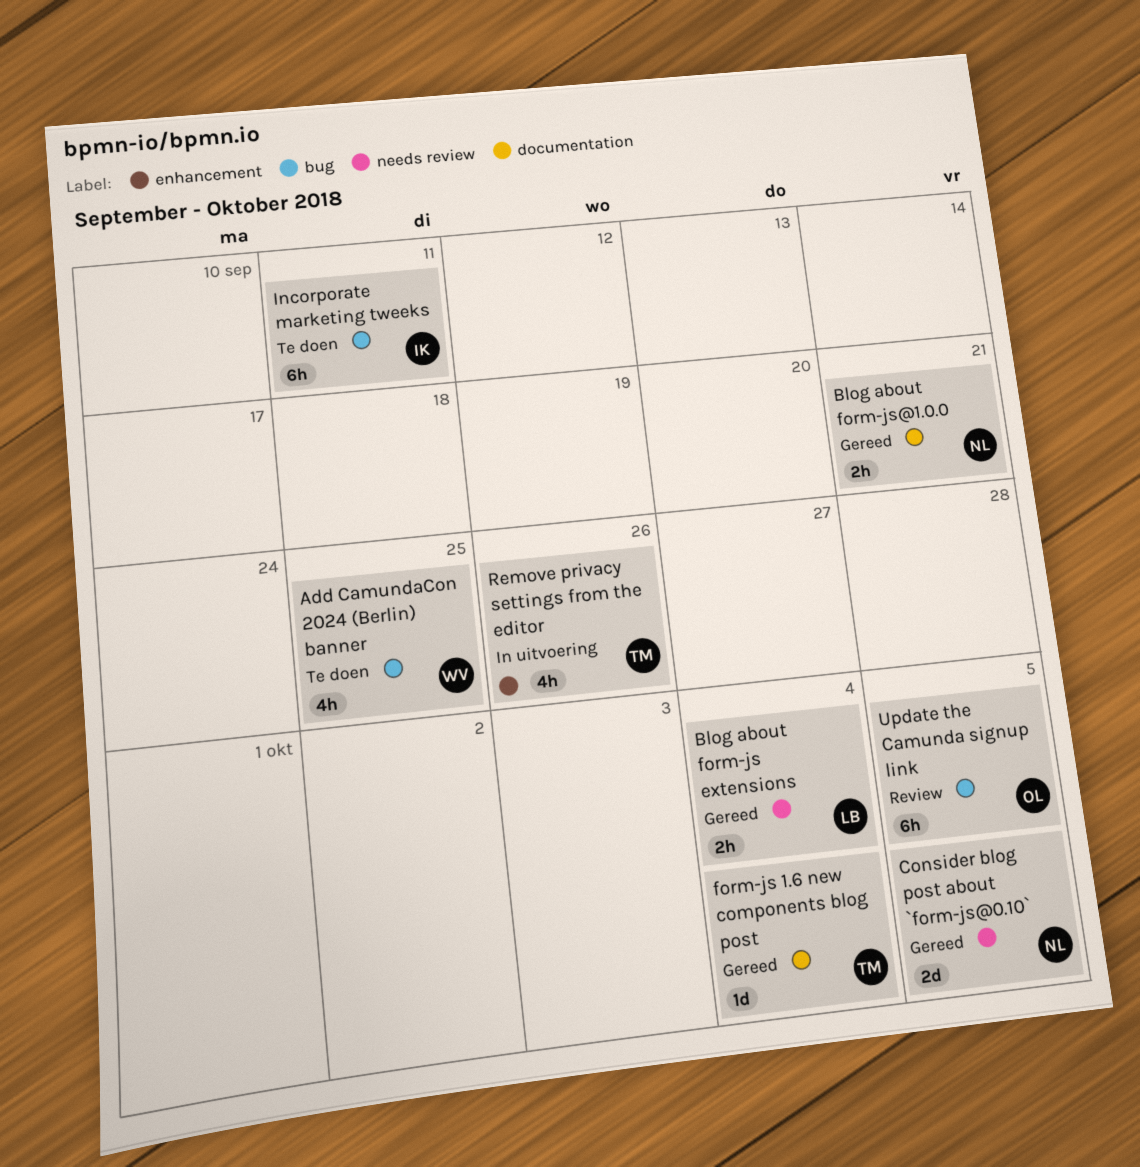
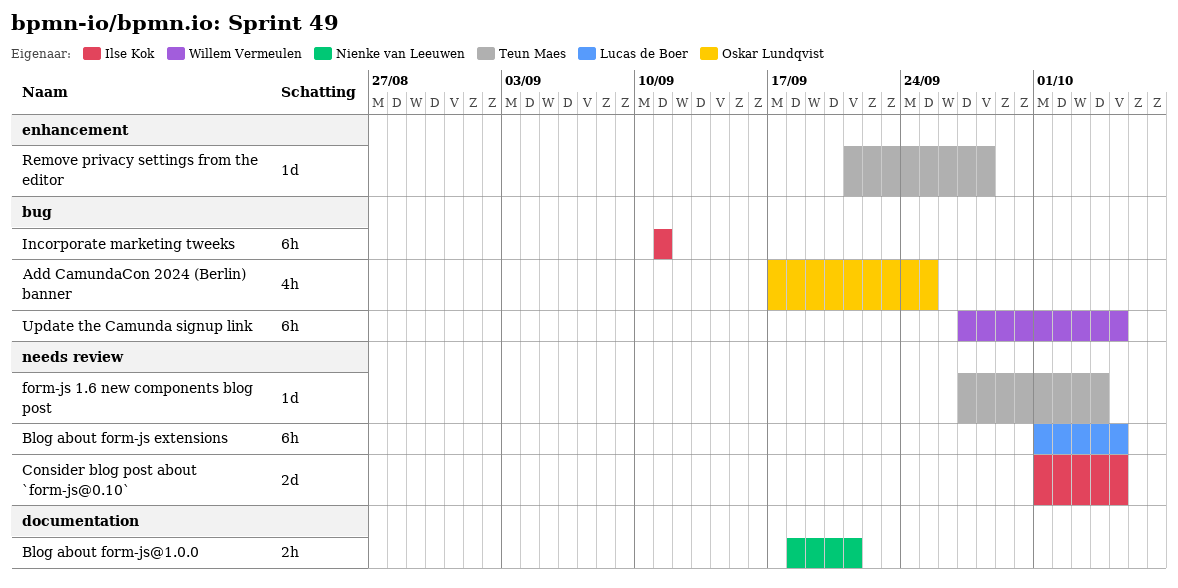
Add CamundaCon 2024 (Berlin) banner, owner: Willem Vermeulen -> Oskar Lundqvist
Blog about form-js extensions, estimate: 2h -> 6h
Blog about form-js extensions, due: Oct 4 -> Oct 5
Consider blog post about `form-js@0.10`, owner: Nienke van Leeuwen -> Ilse Kok
form-js 1.6 new components blog post, label: documentation -> needs review
Remove privacy settings from the editor, estimate: 4h -> 1d
Remove privacy settings from the editor, due: Sep 26 -> Sep 28
Update the Camunda signup link, owner: Oskar Lundqvist -> Willem Vermeulen

